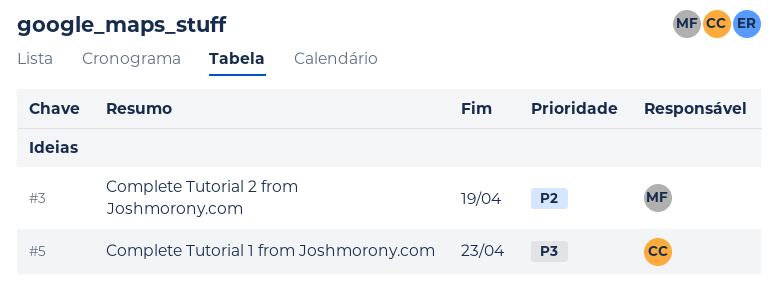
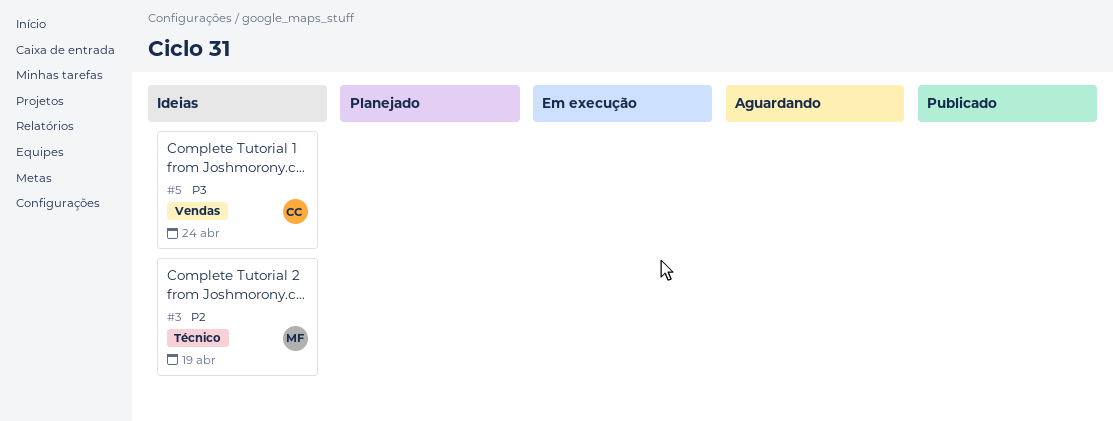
#5, due: Apr 23 -> Apr 24

